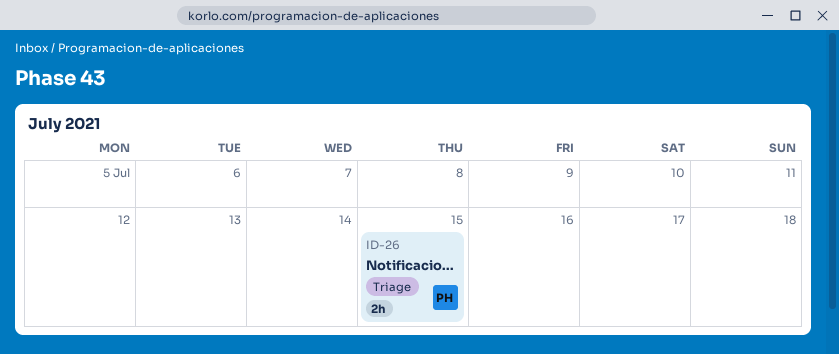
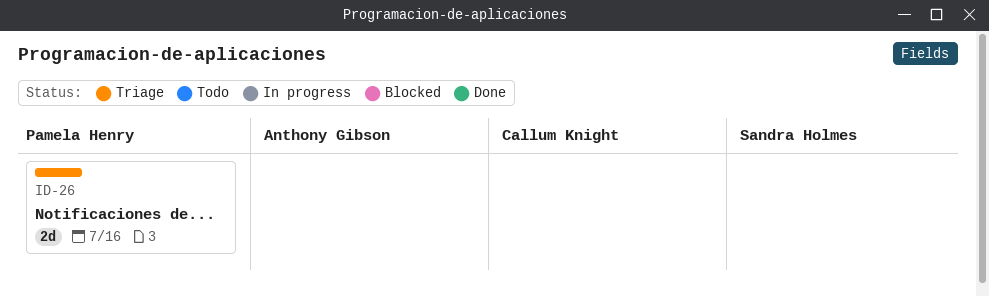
ID-26, estimate: 2h -> 2d
ID-26, due: Jul 15 -> Jul 16

